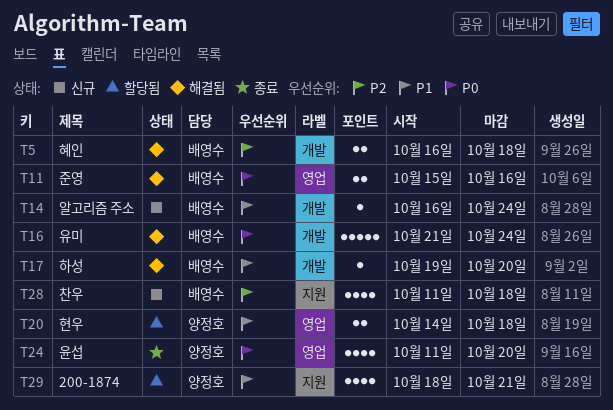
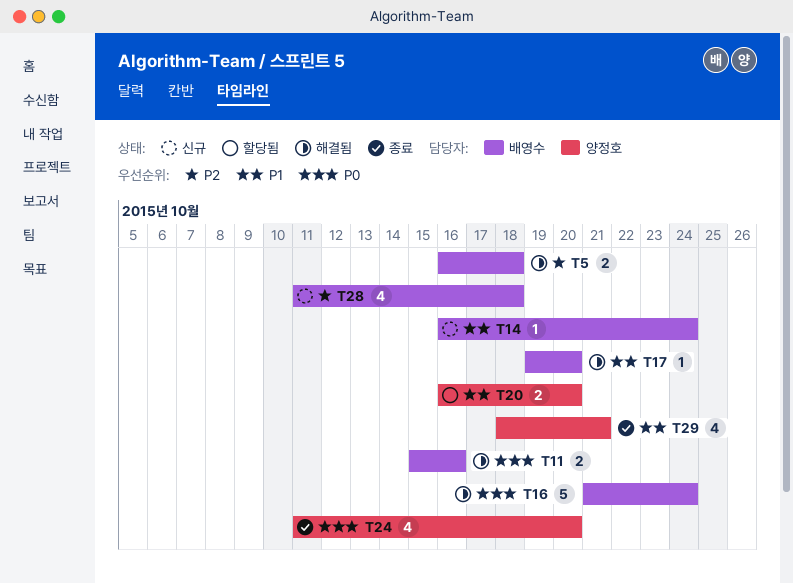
T20, start: Oct 14 -> Oct 16
T20, due: Oct 18 -> Oct 20
T29, status: 할당됨 -> 종료

